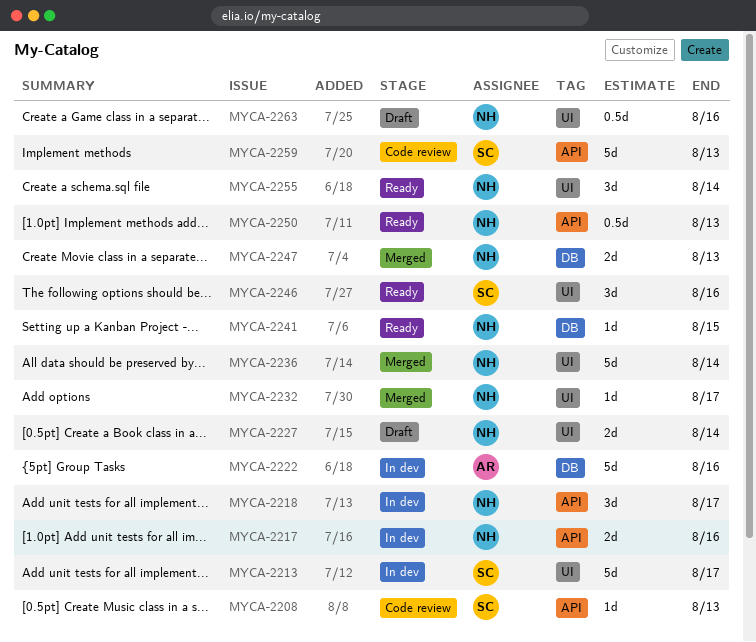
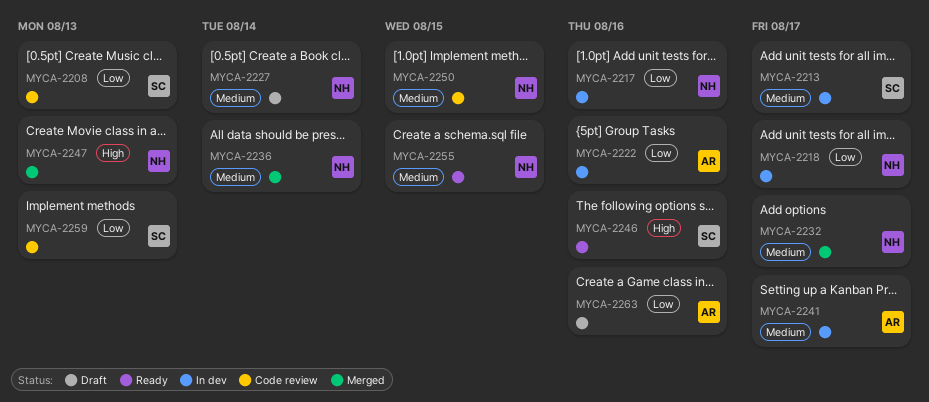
MYCA-2241, status: Ready -> In dev
MYCA-2241, owner: NH -> AR
MYCA-2241, due: Aug 15 -> Aug 17
MYCA-2250, status: Ready -> Code review
MYCA-2250, due: Aug 13 -> Aug 15
MYCA-2255, due: Aug 14 -> Aug 15
MYCA-2263, owner: NH -> AR

